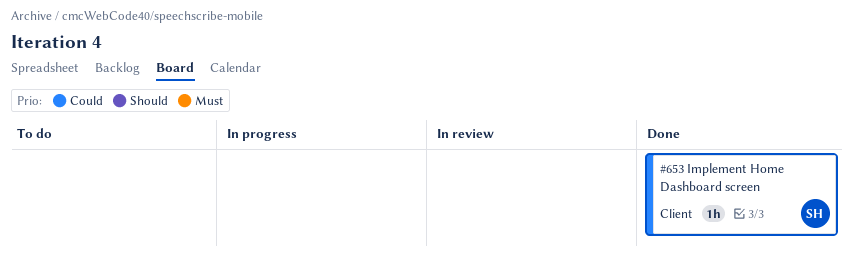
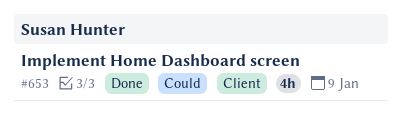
#653, estimate: 1h -> 4h

